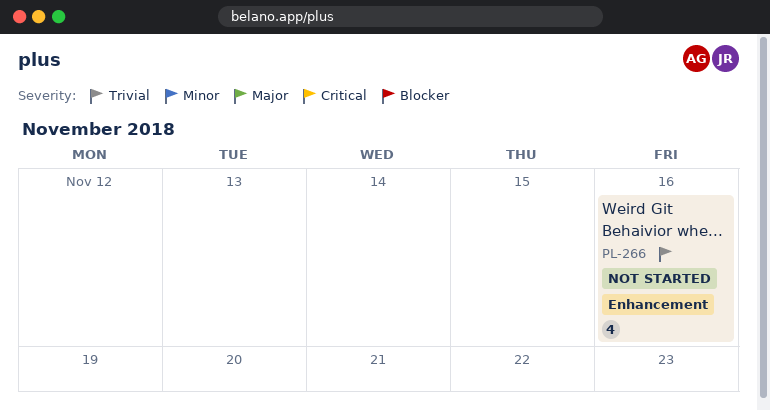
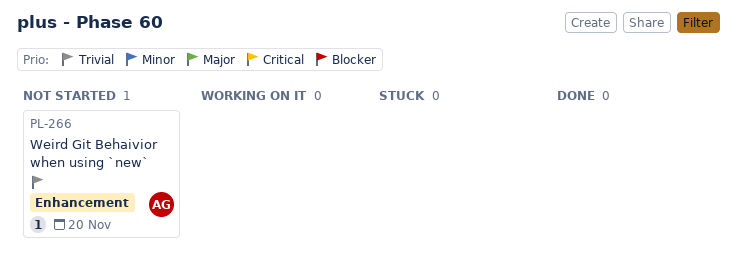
PL-266, estimate: 4 -> 1
PL-266, due: Nov 16 -> Nov 20

